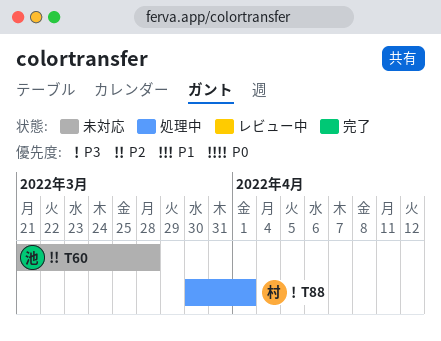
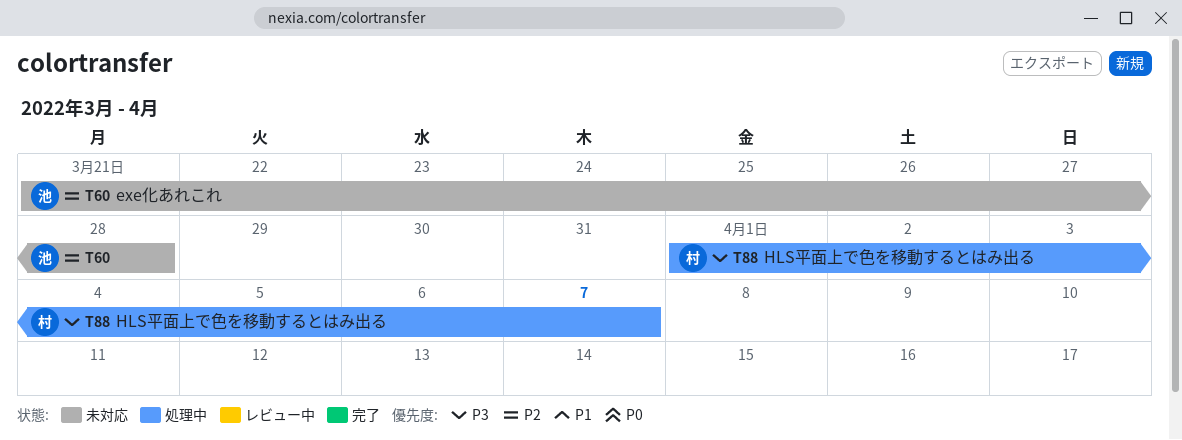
T88, start: Mar 30 -> Apr 1
T88, due: Apr 1 -> Apr 7

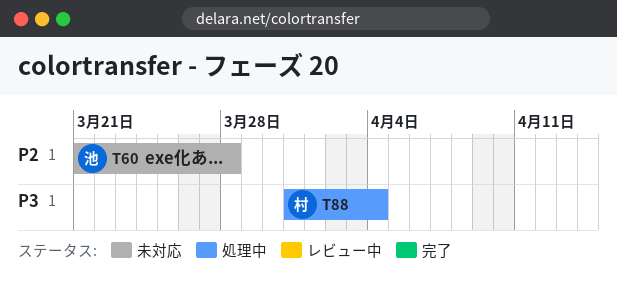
T88, start: Apr 1 -> Mar 31
T88, due: Apr 7 -> Apr 4

